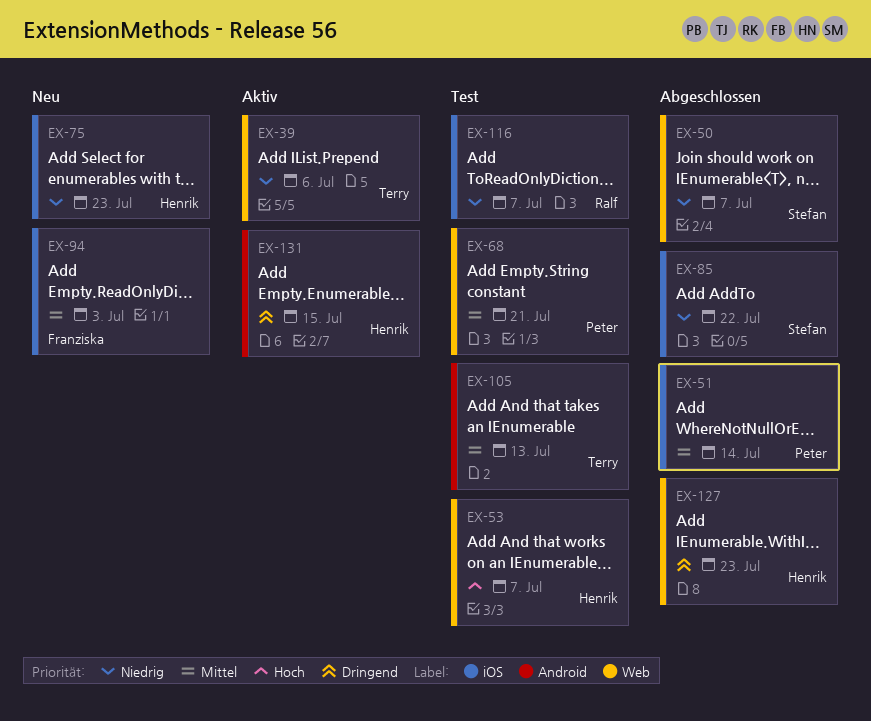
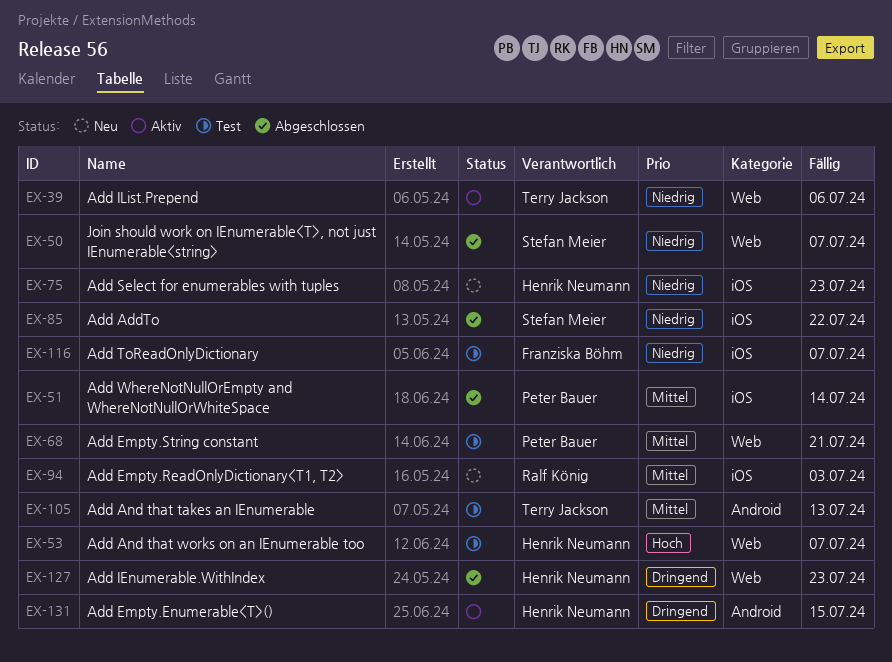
EX-94, owner: Franziska Böhm -> Ralf König
EX-116, owner: Ralf König -> Franziska Böhm

